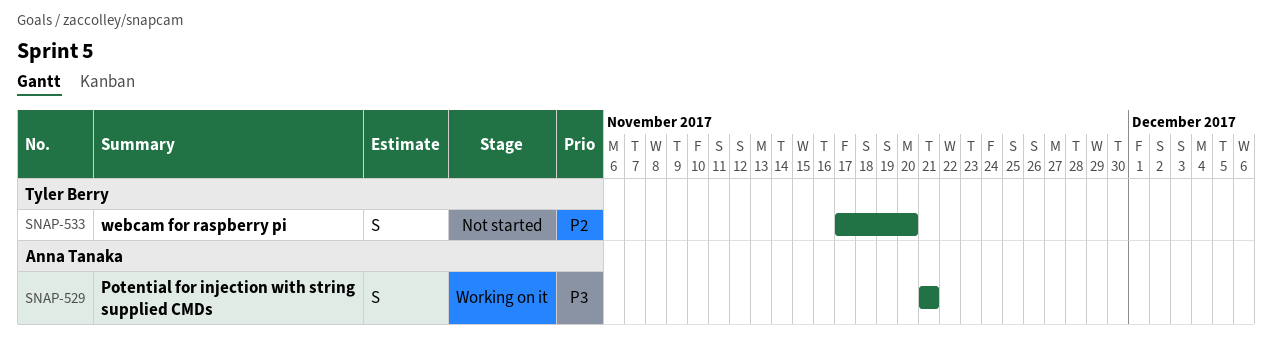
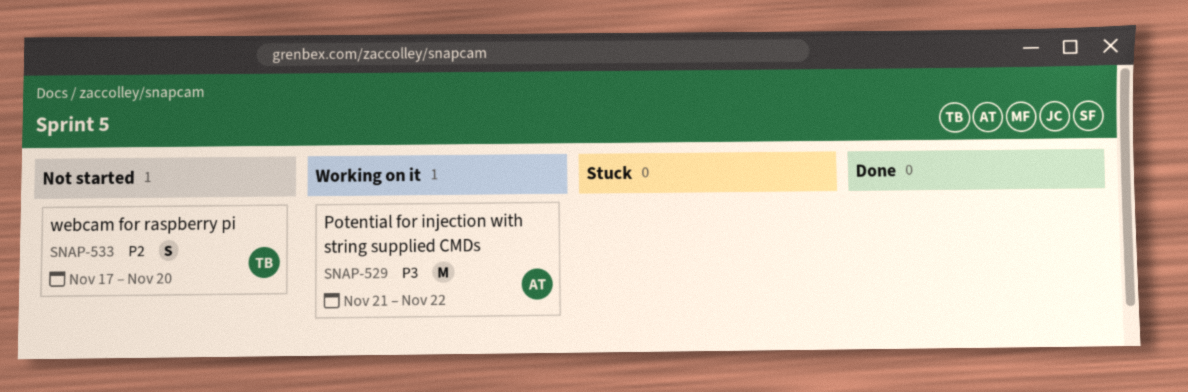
SNAP-529, estimate: S -> M
SNAP-529, due: Nov 21 -> Nov 22

